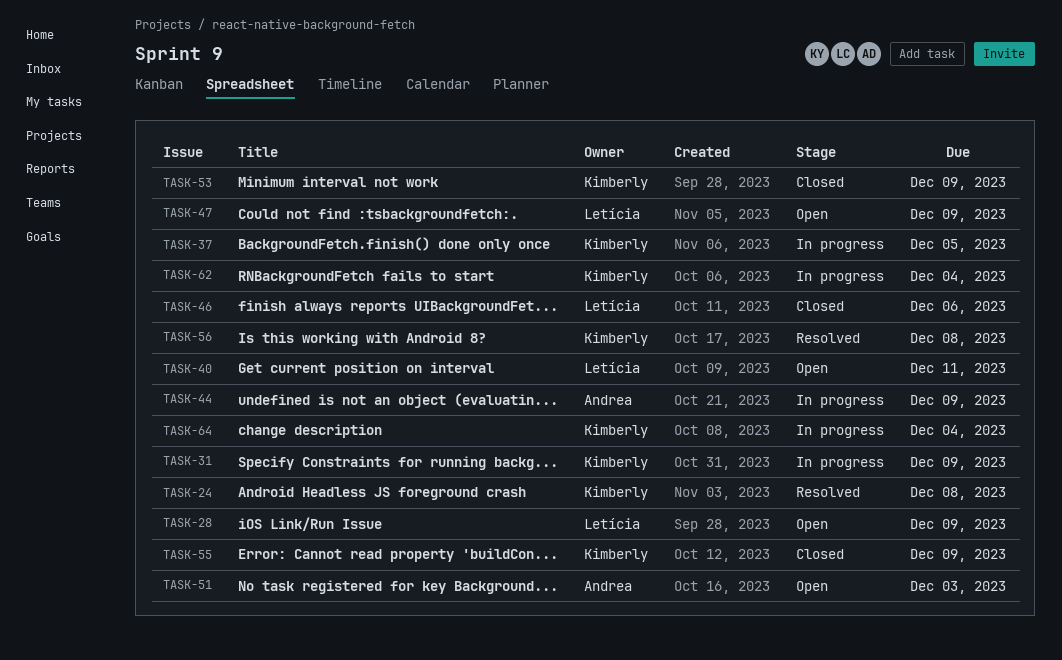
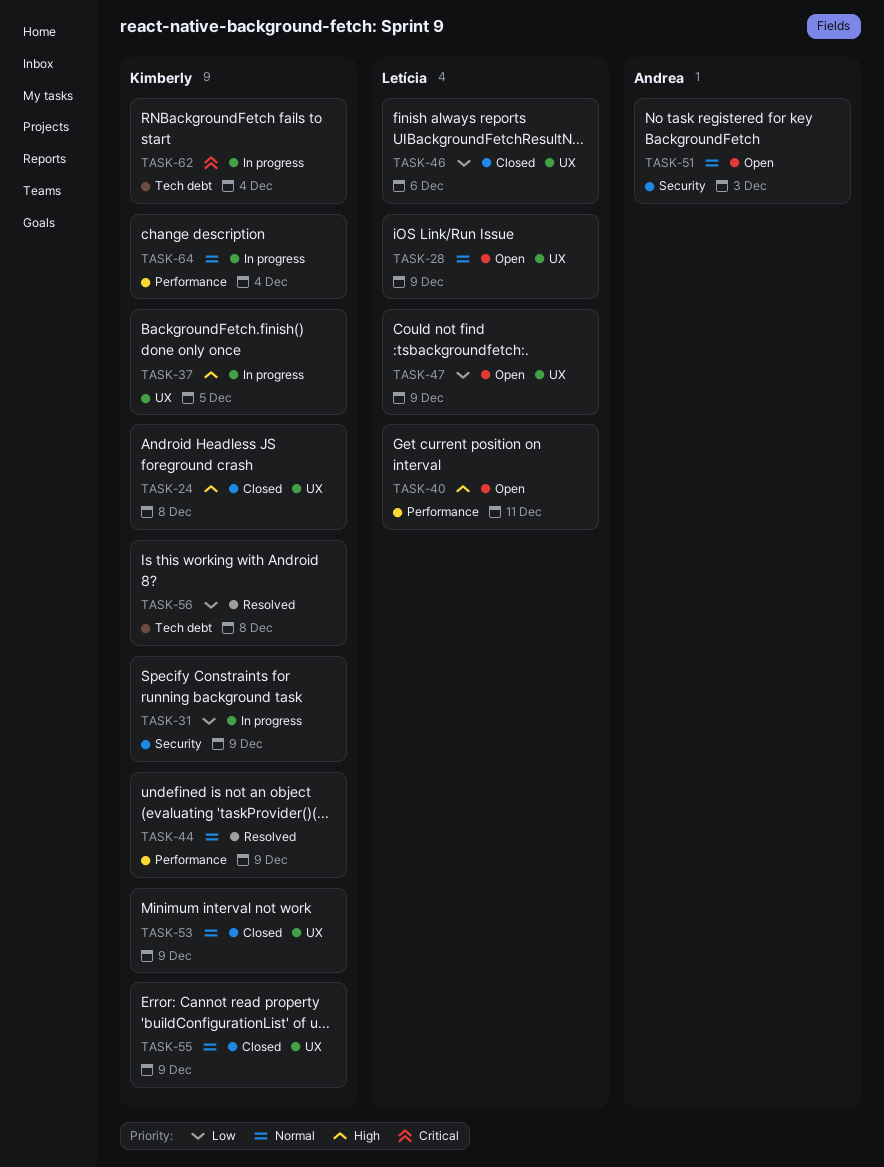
TASK-24, status: Resolved -> Closed
TASK-44, status: In progress -> Resolved
TASK-44, owner: Andrea -> Kimberly

